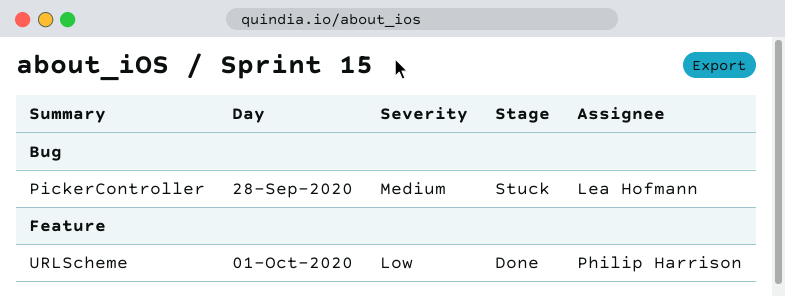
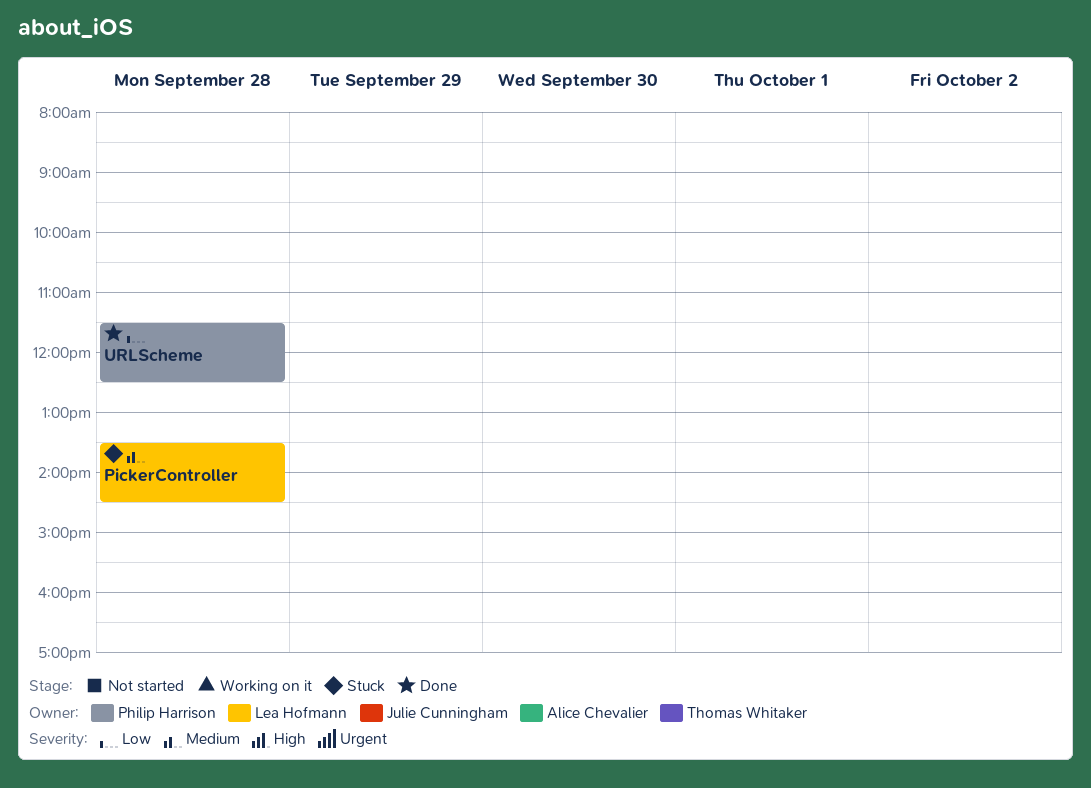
URLScheme, day: Oct 1 -> Sep 28

